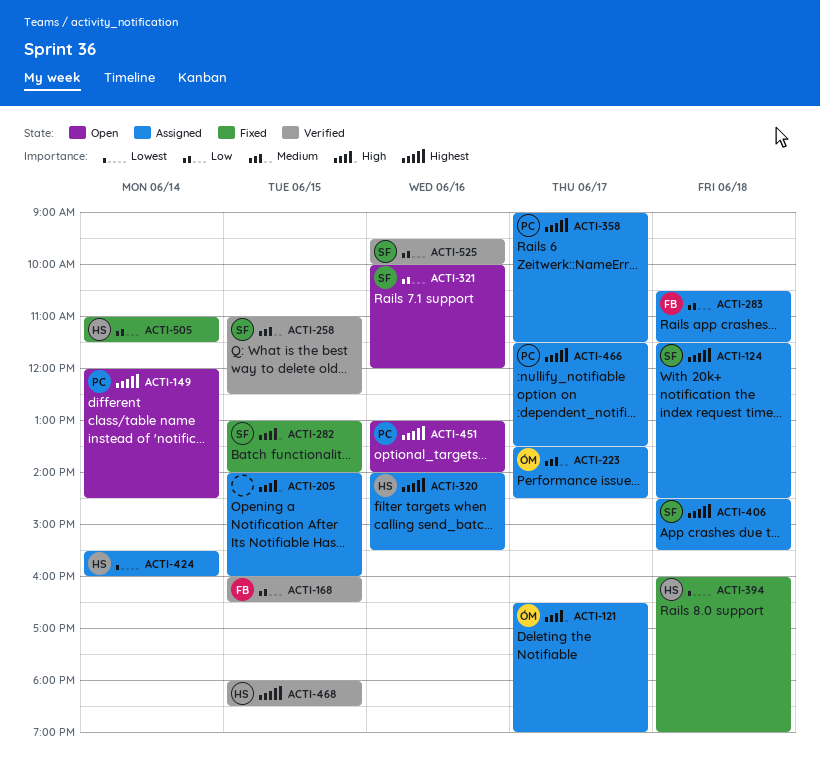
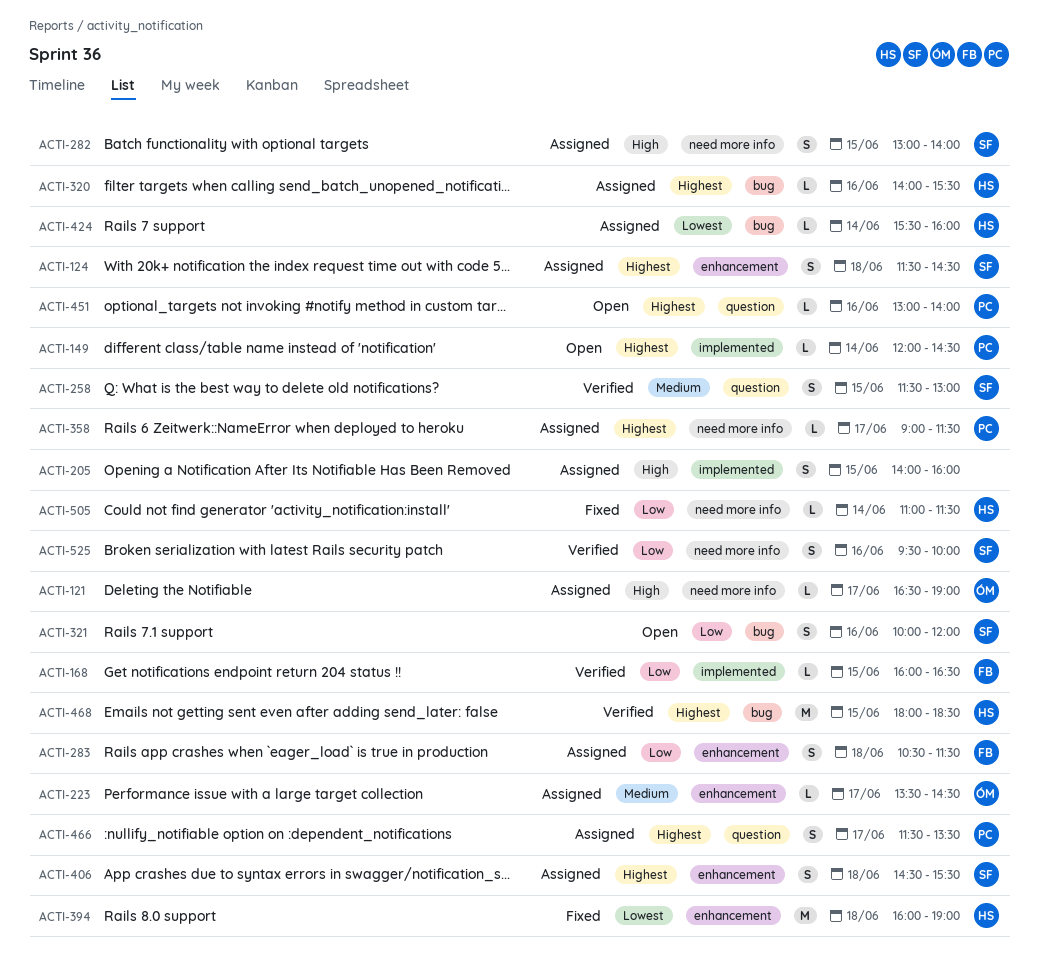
ACTI-258, begins: 11:00 -> 11:30
ACTI-258, ends: 12:30 -> 13:00
ACTI-282, status: Fixed -> Assigned

